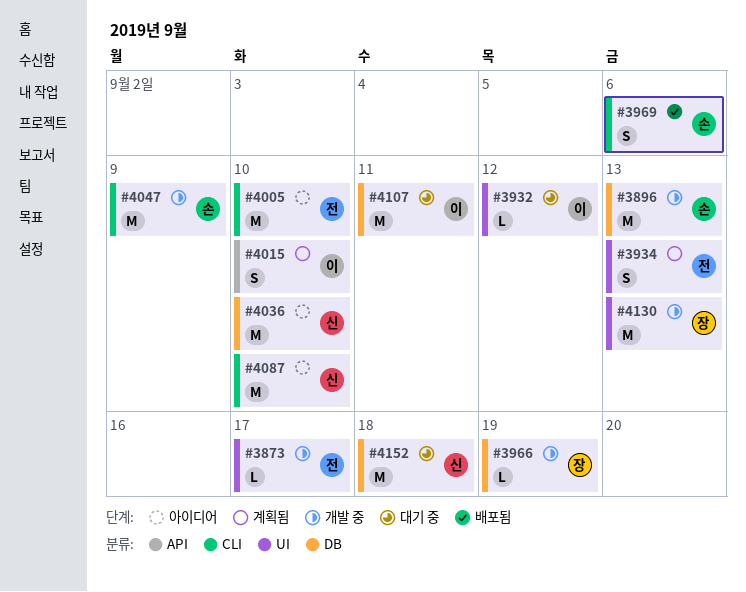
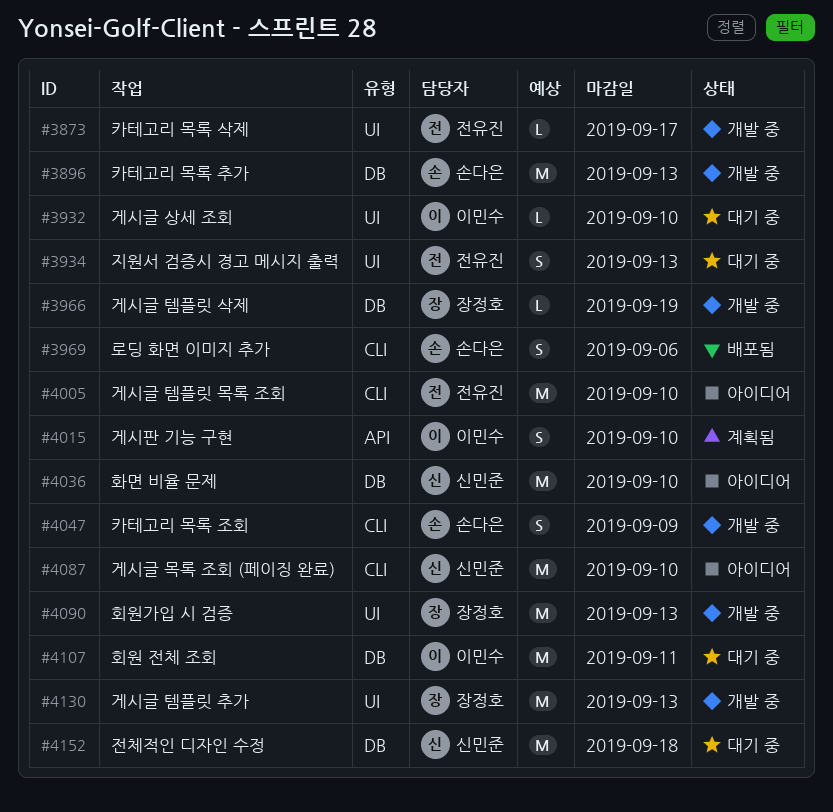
#3932, due: Sep 12 -> Sep 10
#3934, status: 계획됨 -> 대기 중
#4047, estimate: M -> S
#4090: none -> present

